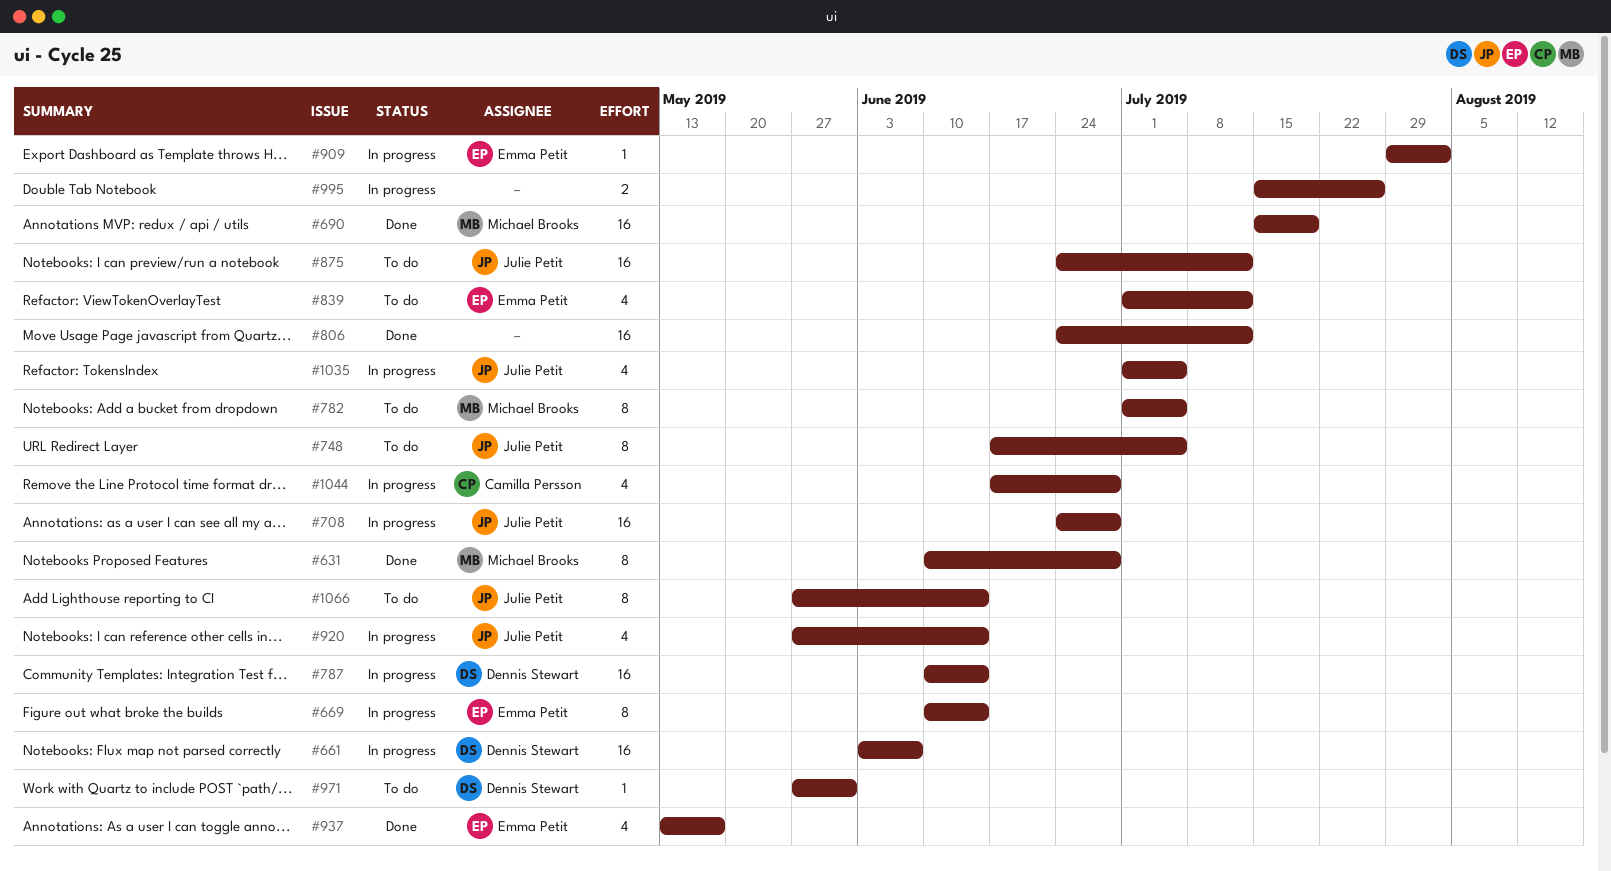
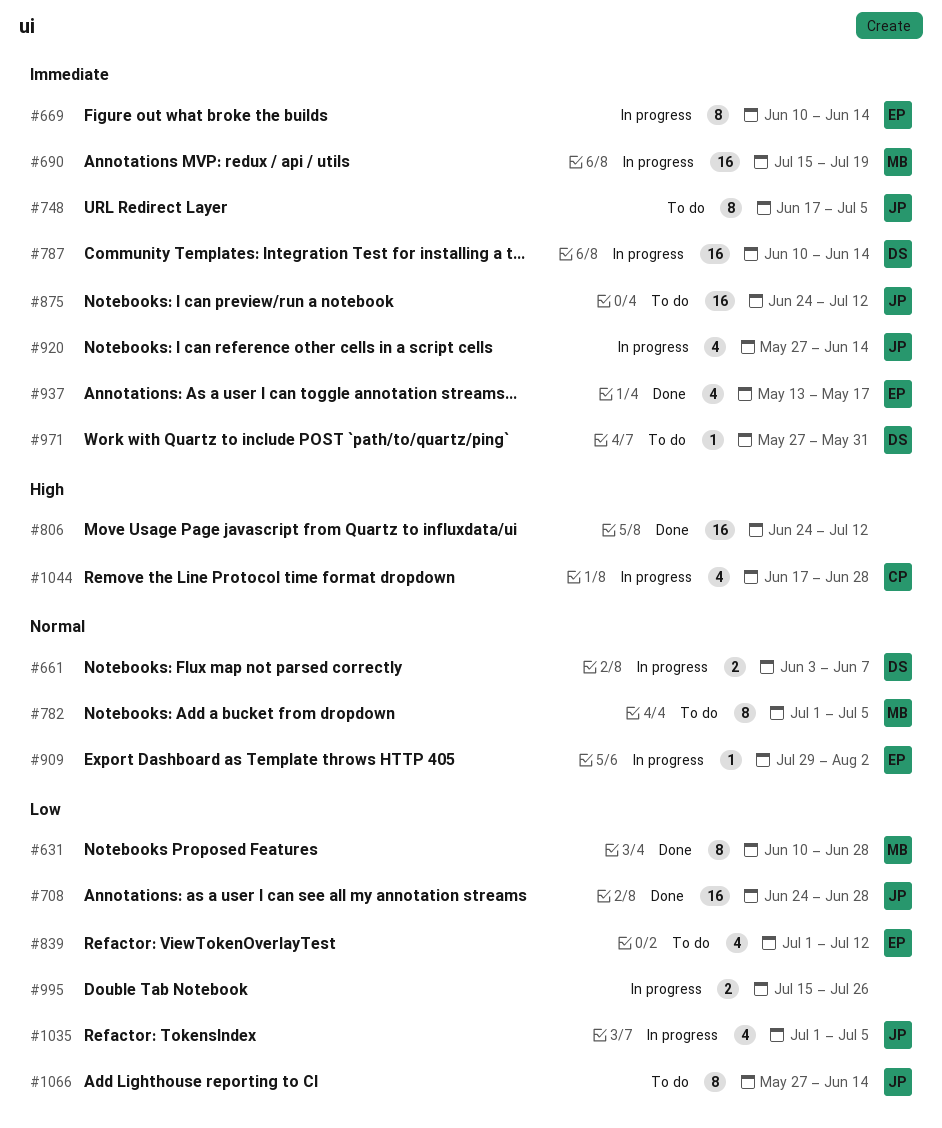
#661, estimate: 16 -> 2
#690, status: Done -> In progress
#708, status: In progress -> Done

